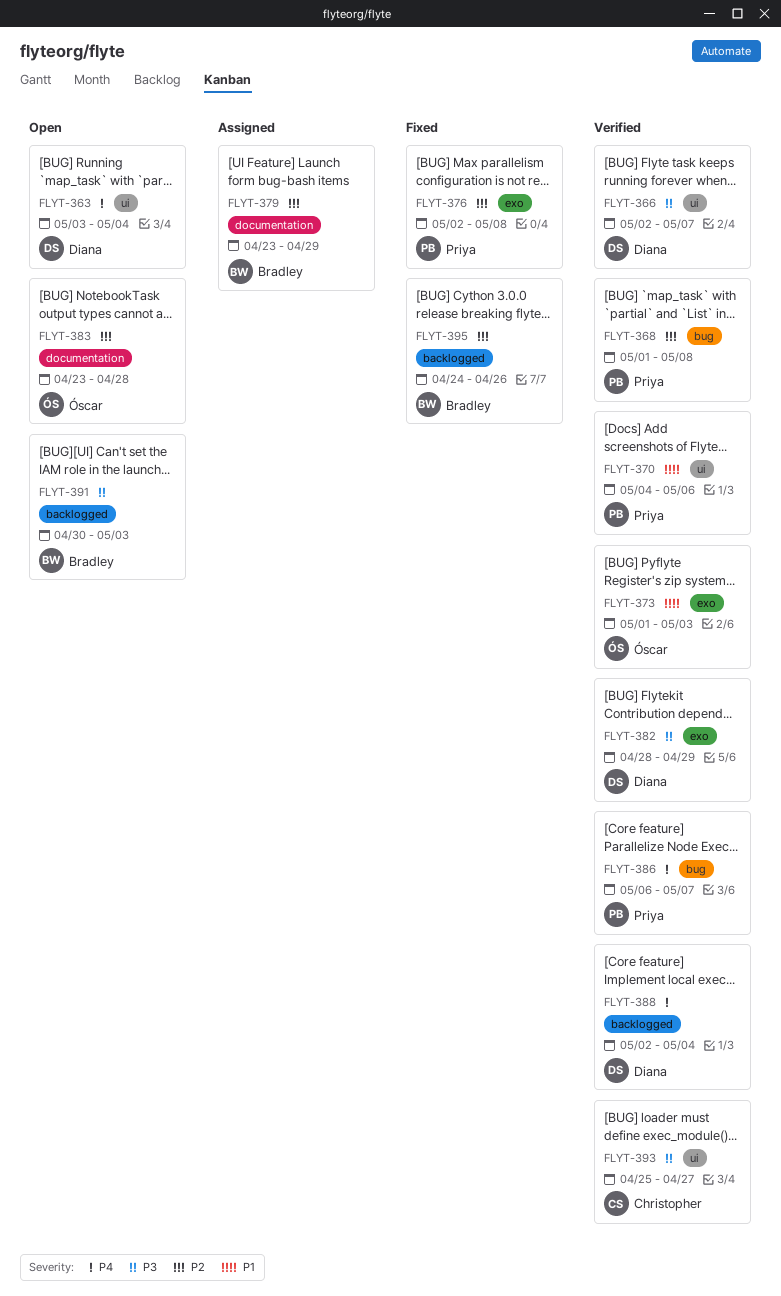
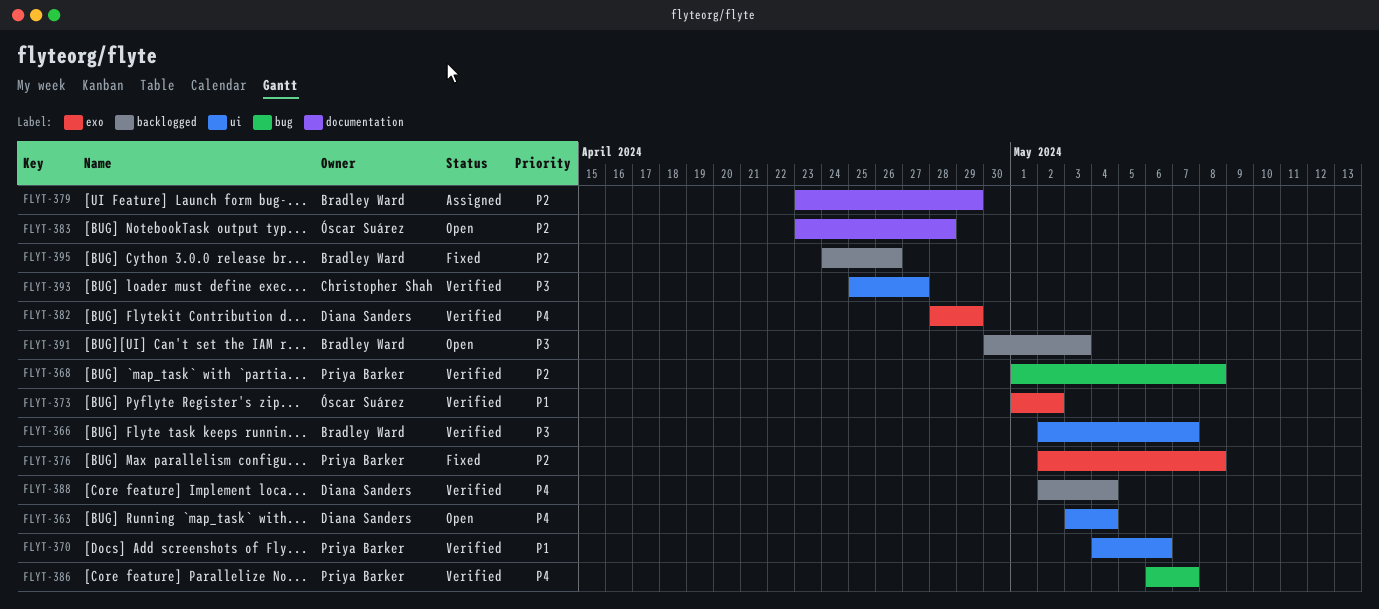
FLYT-366, owner: Diana Sanders -> Bradley Ward
FLYT-373, due: May 3 -> May 2
FLYT-382, priority: P3 -> P4

